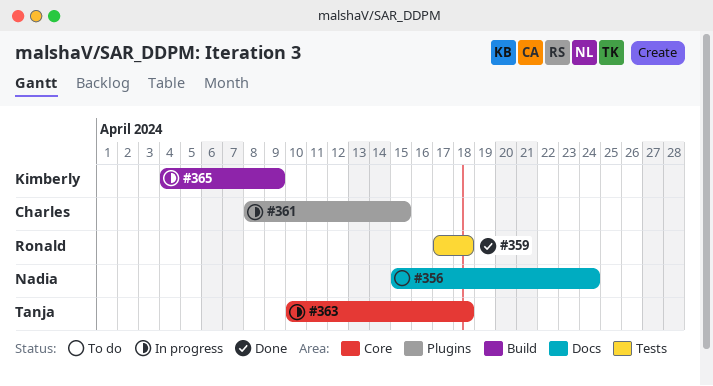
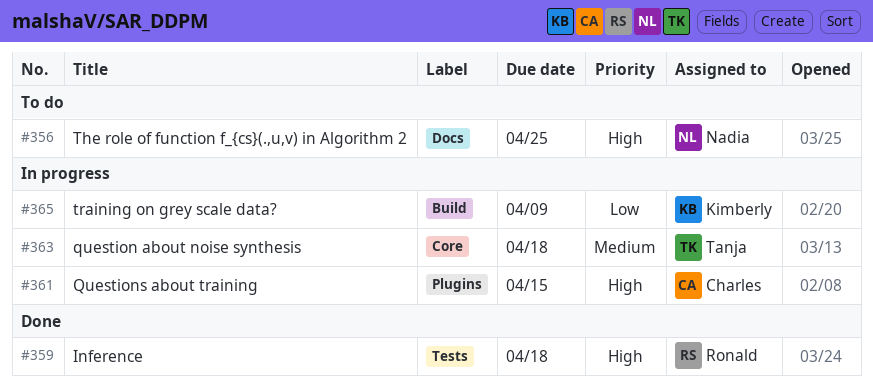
#356, due: Apr 24 -> Apr 25

